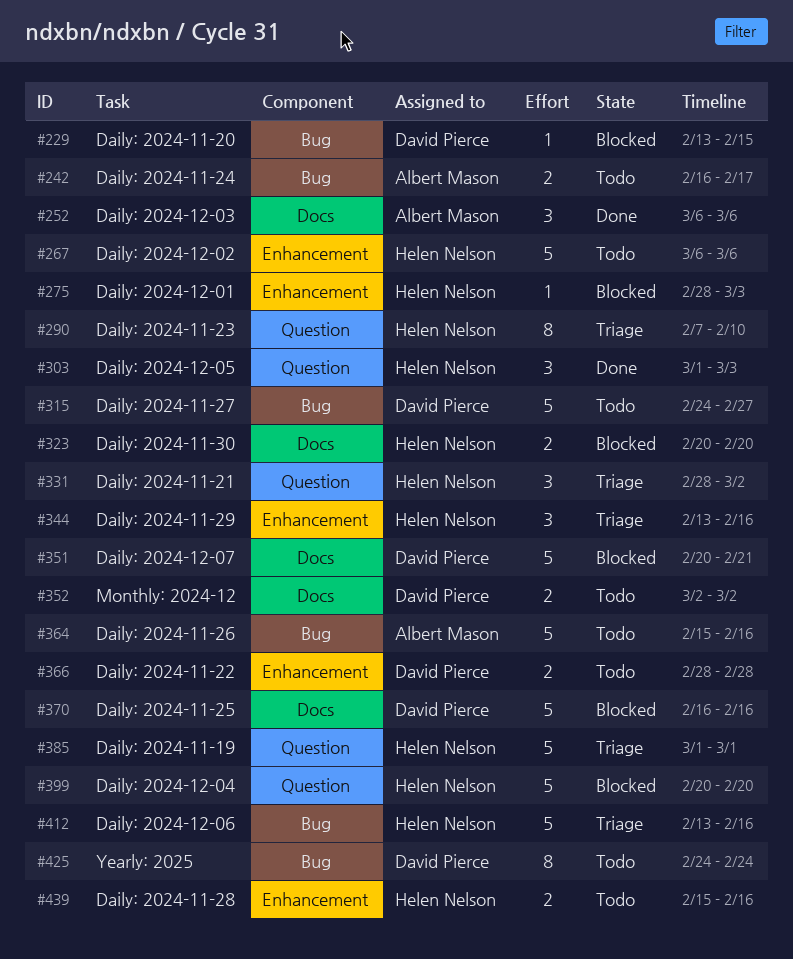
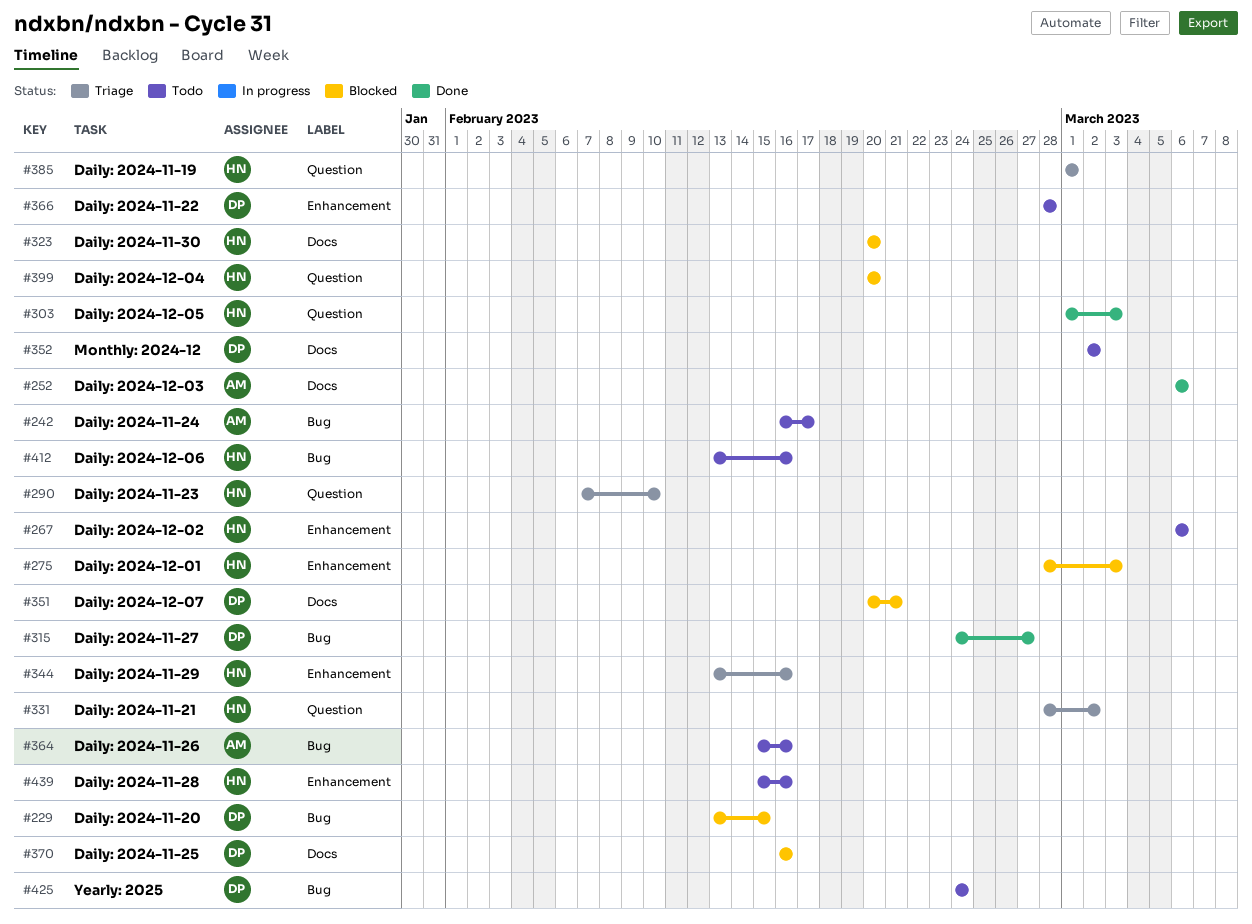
#315, status: Todo -> Done
#412, status: Triage -> Todo

